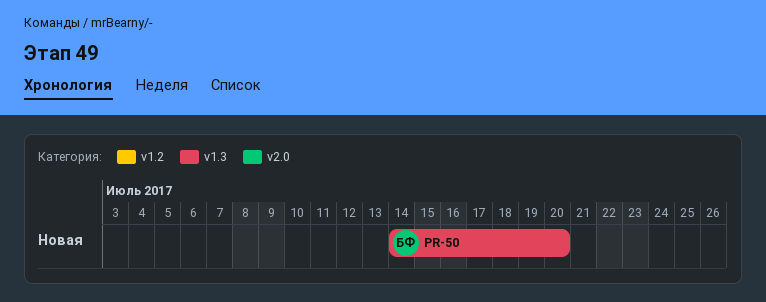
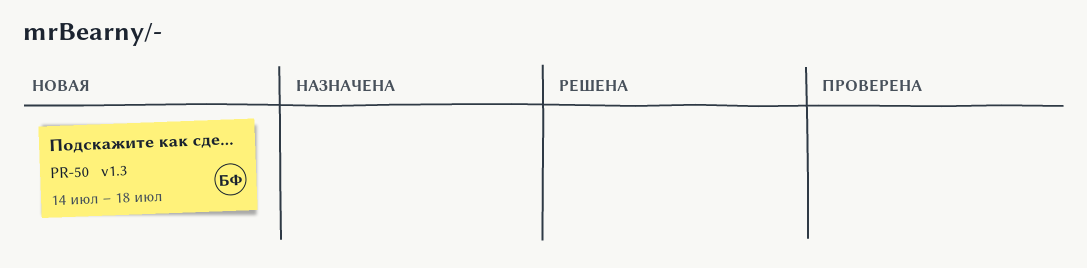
PR-50, due: Jul 20 -> Jul 18

